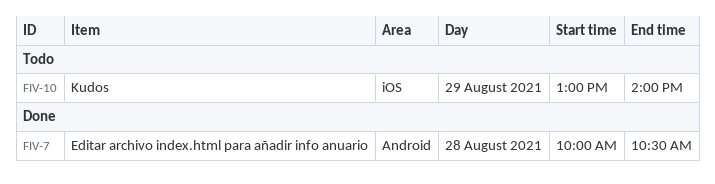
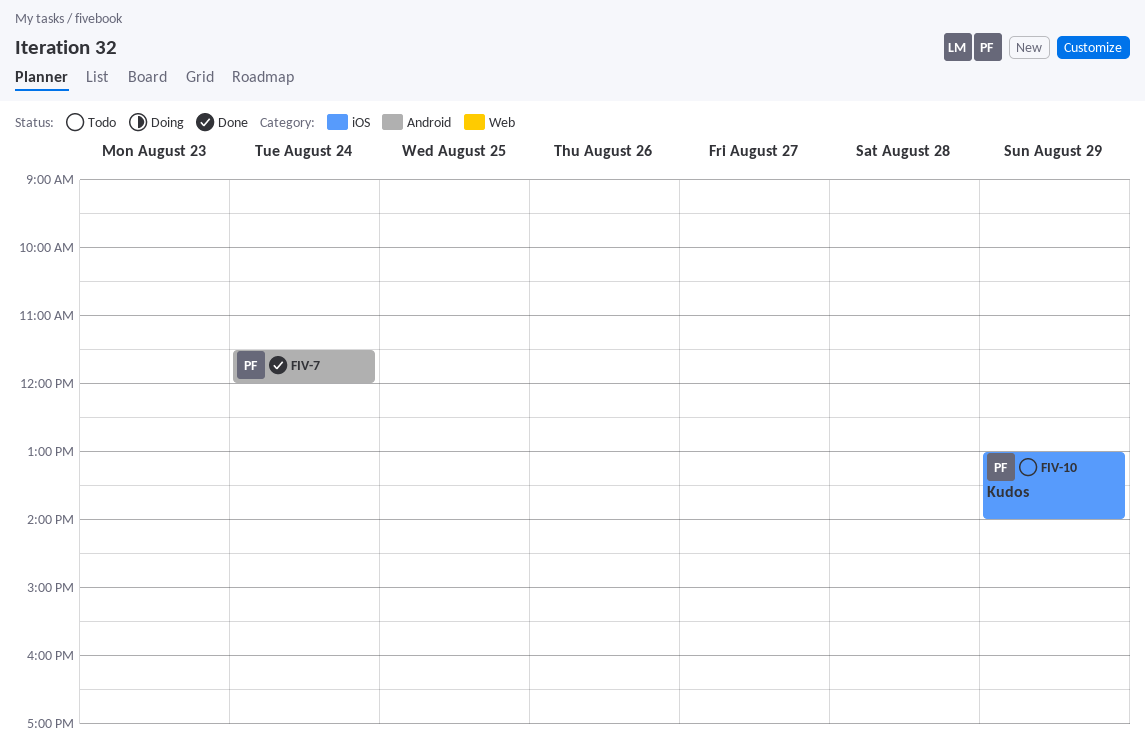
FIV-7, day: Aug 28 -> Aug 24
FIV-7, begins: 10:00 -> 11:30
FIV-7, ends: 10:30 -> 12:00

